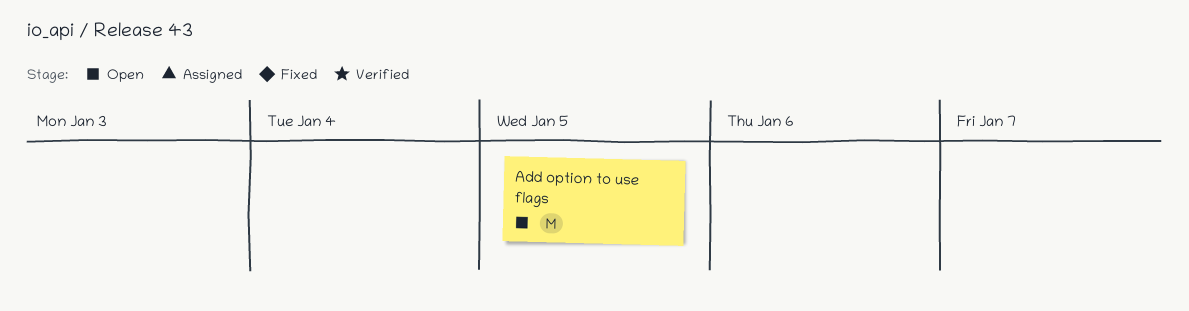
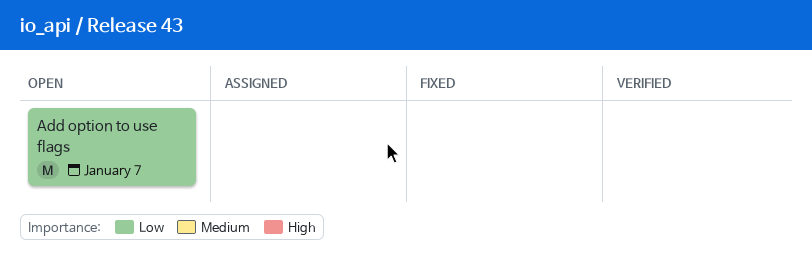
Add option to use flags, due: Jan 5 -> Jan 7

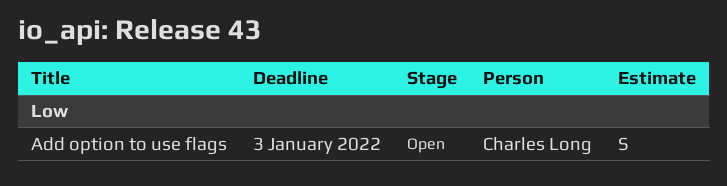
Add option to use flags, estimate: M -> S
Add option to use flags, due: Jan 7 -> Jan 3

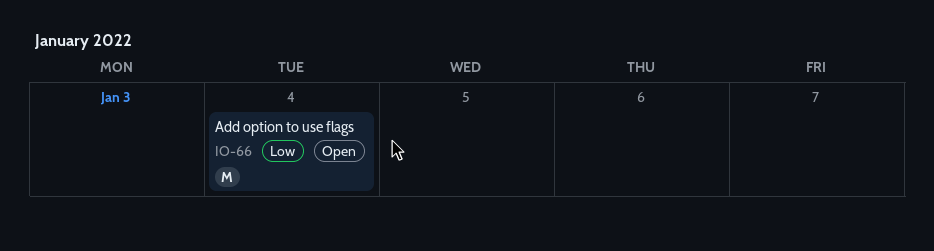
Add option to use flags, estimate: S -> M
Add option to use flags, due: Jan 3 -> Jan 4

